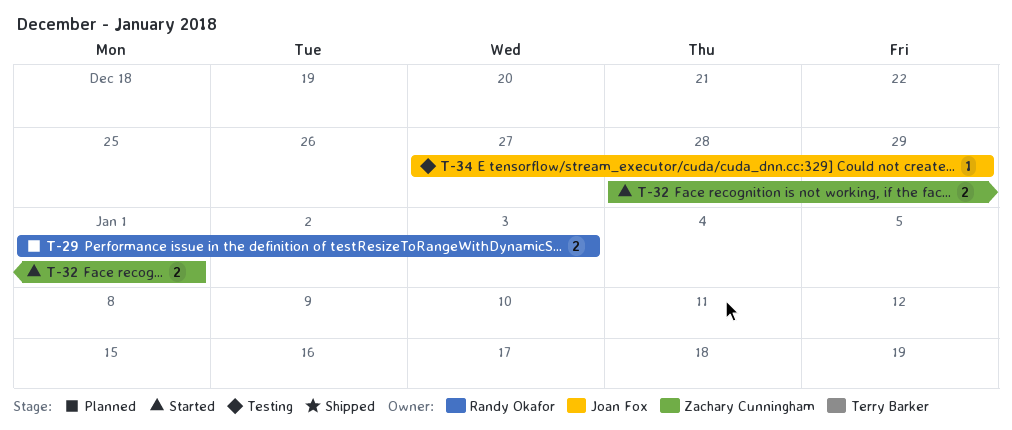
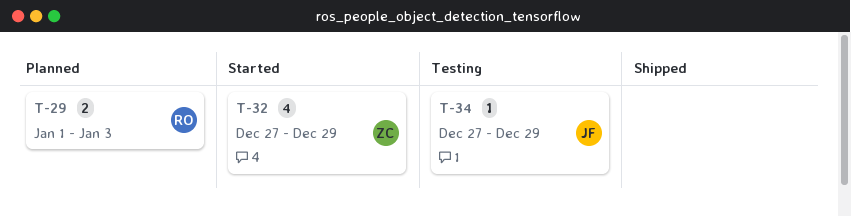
T-32, estimate: 2 -> 4
T-32, start: Dec 28 -> Dec 27
T-32, due: Jan 1 -> Dec 29

